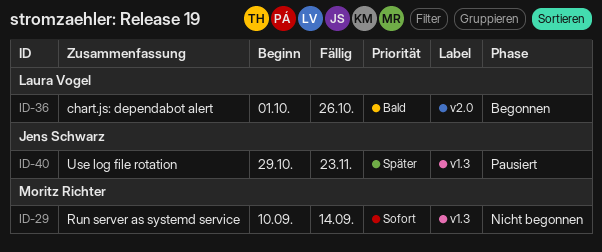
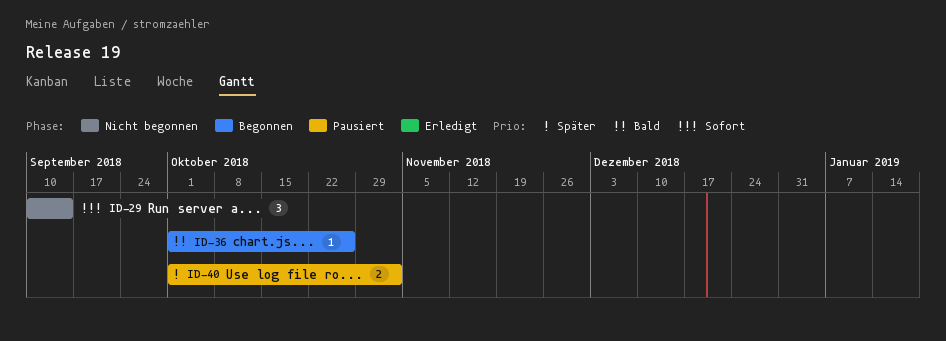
ID-40, start: Oct 29 -> Oct 1
ID-40, due: Nov 23 -> Nov 2

